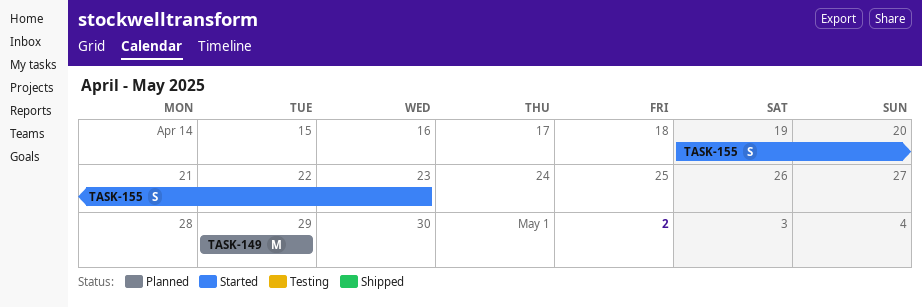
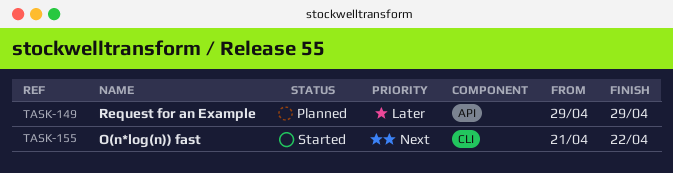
TASK-155, start: Apr 19 -> Apr 21
TASK-155, due: Apr 23 -> Apr 22

